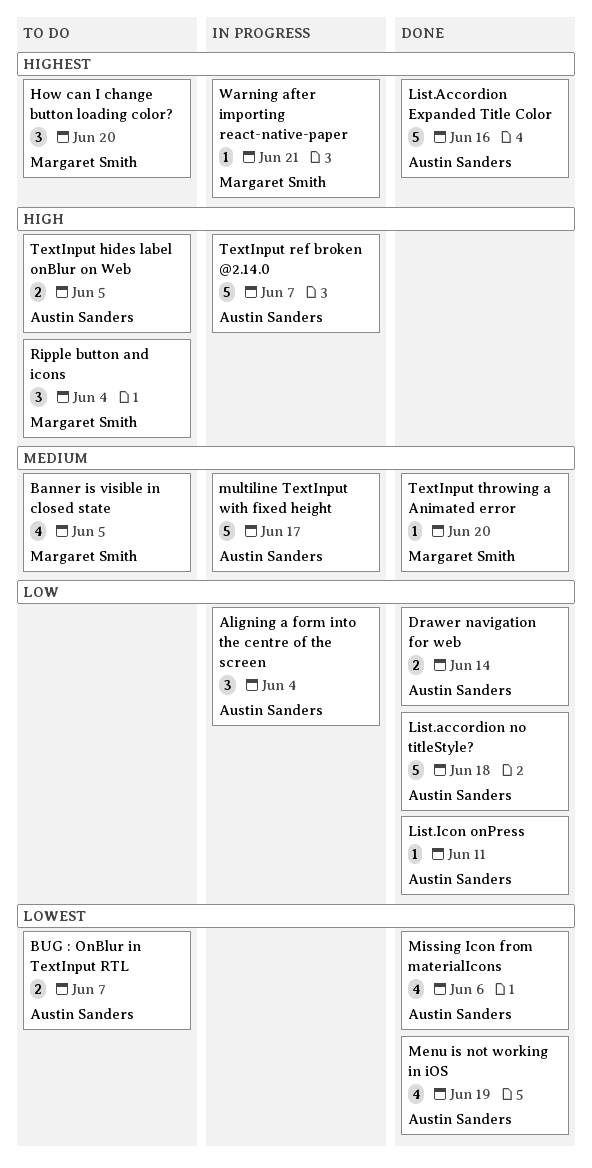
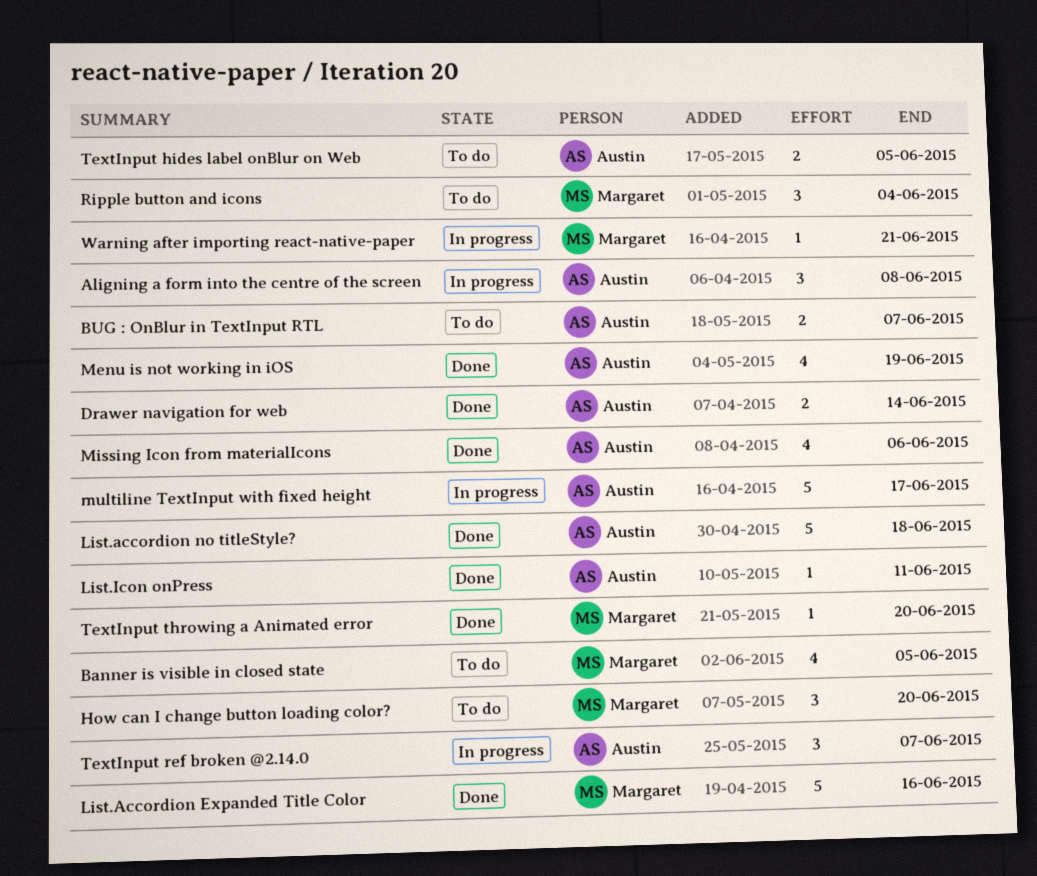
Aligning a form into the centre of the screen, due: Jun 4 -> Jun 8
List.Accordion Expanded Title Color, owner: Austin Sanders -> Margaret Smith
TextInput ref broken @2.14.0, estimate: 5 -> 3

